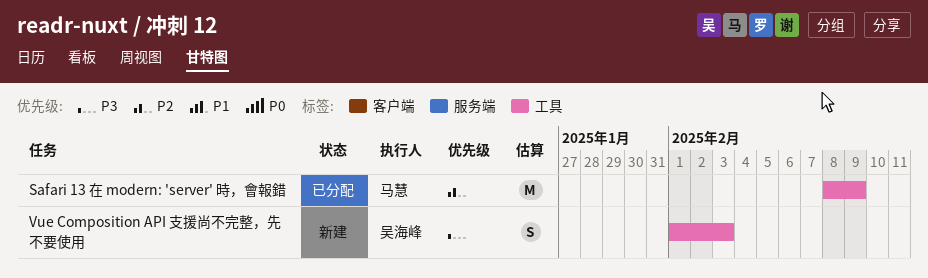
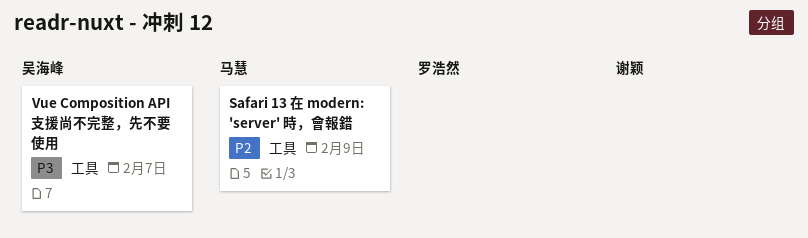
Vue Composition API 支援尚不完整，先不要使用, due: Feb 3 -> Feb 7

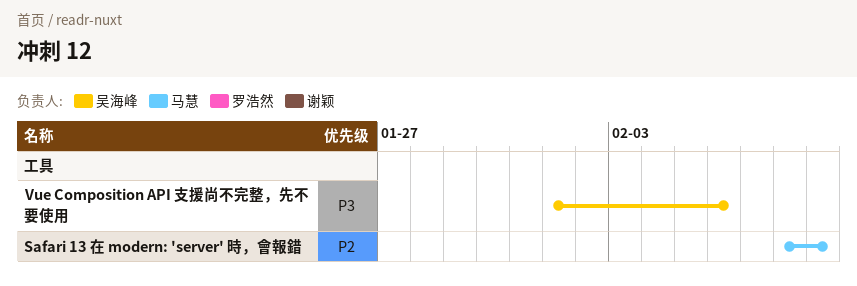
Vue Composition API 支援尚不完整，先不要使用, due: Feb 7 -> Feb 6

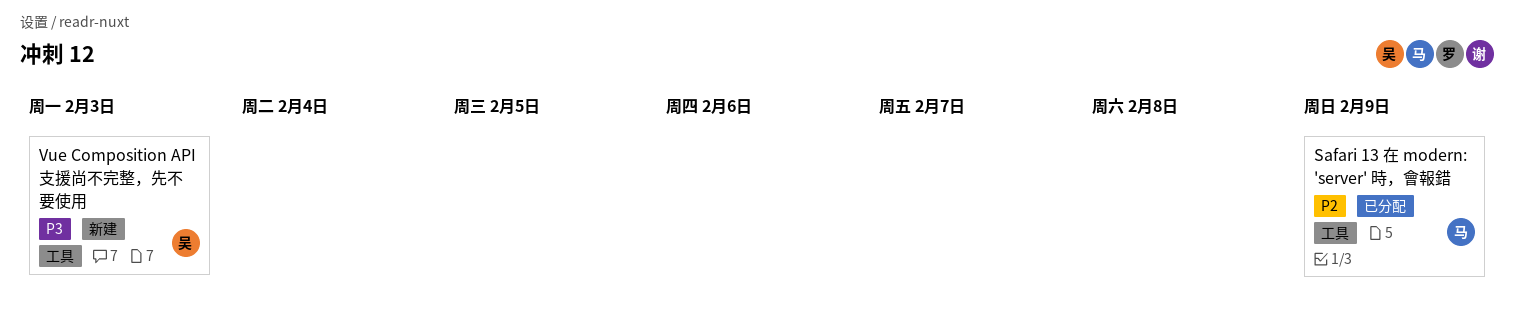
Vue Composition API 支援尚不完整，先不要使用, due: Feb 6 -> Feb 3

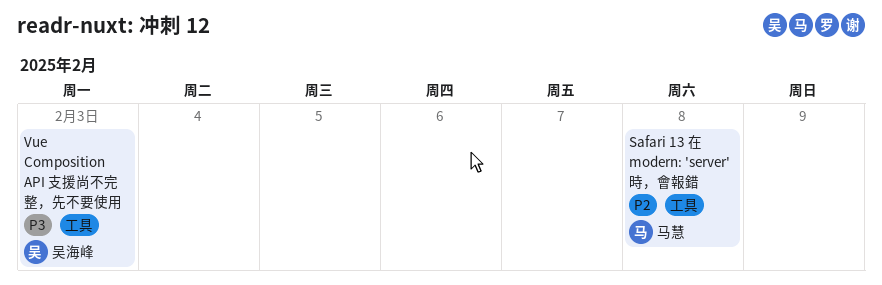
Safari 13 在 modern: 'server' 時，會報錯, due: Feb 9 -> Feb 8

